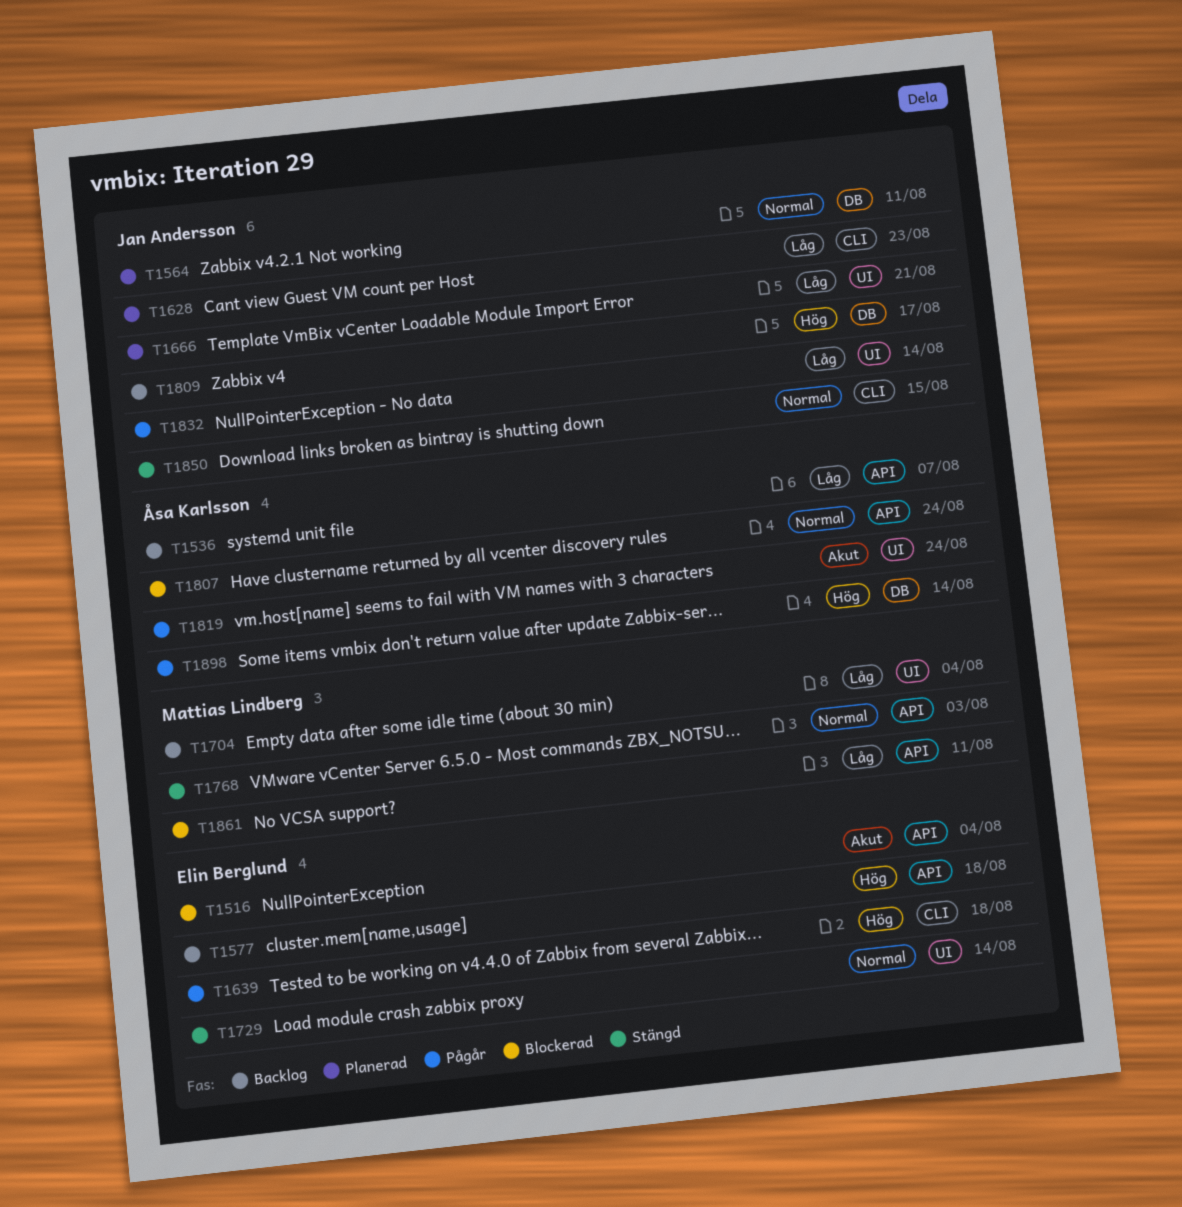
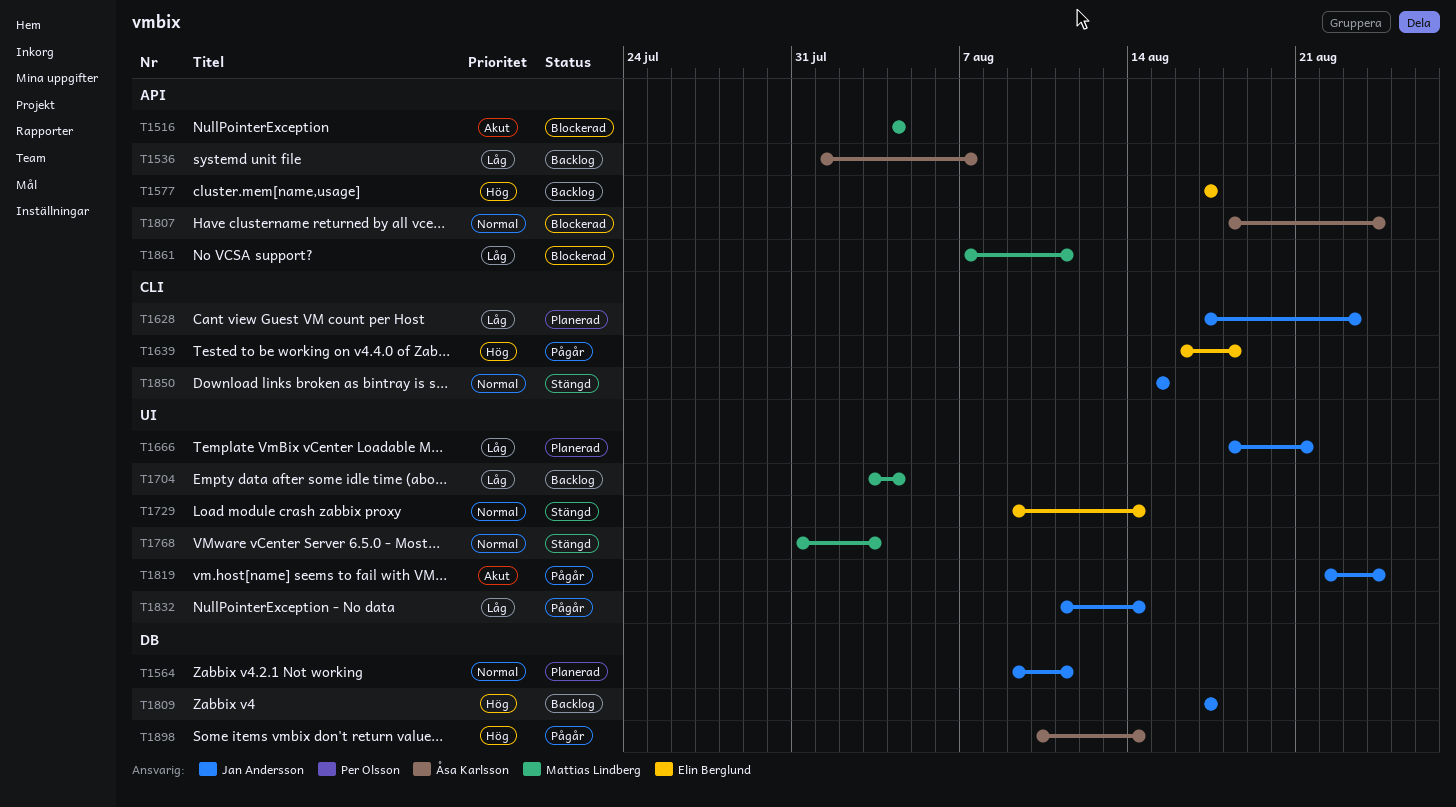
T1516, owner: Elin Berglund -> Mattias Lindberg
T1577, due: Aug 18 -> Aug 17
T1768, label: API -> UI
T1819, owner: Åsa Karlsson -> Jan Andersson

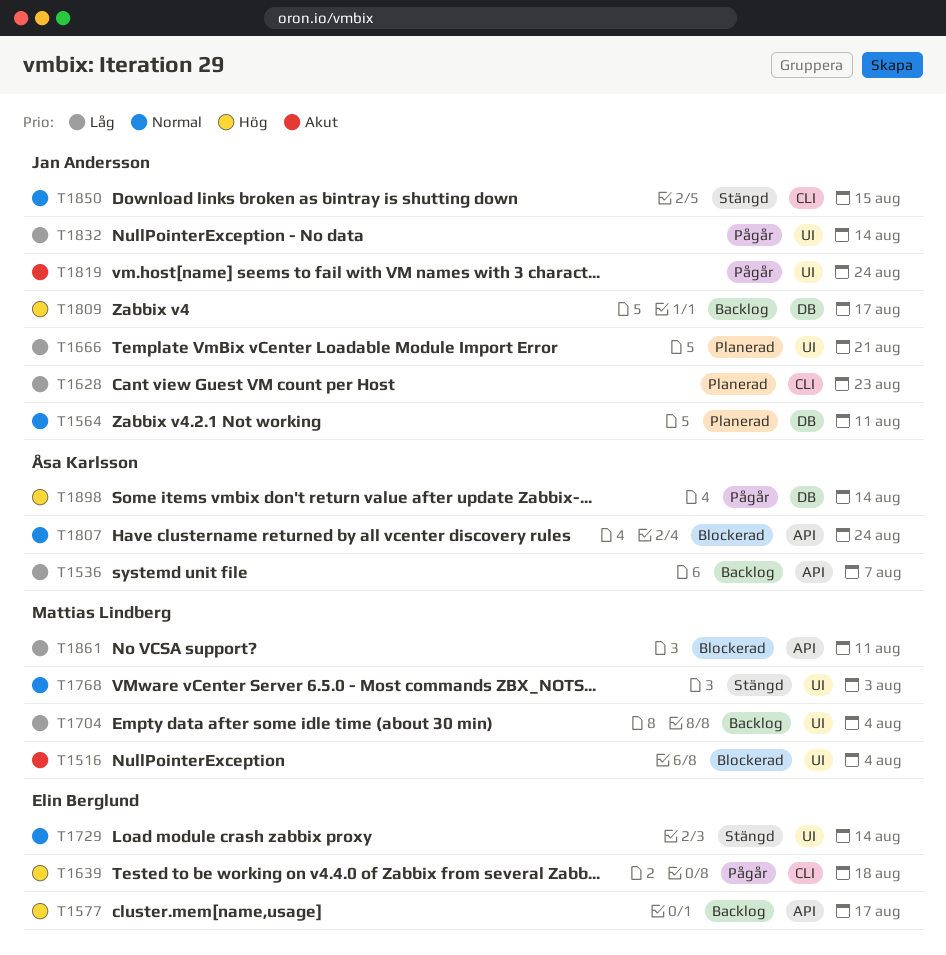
T1516, label: API -> UI

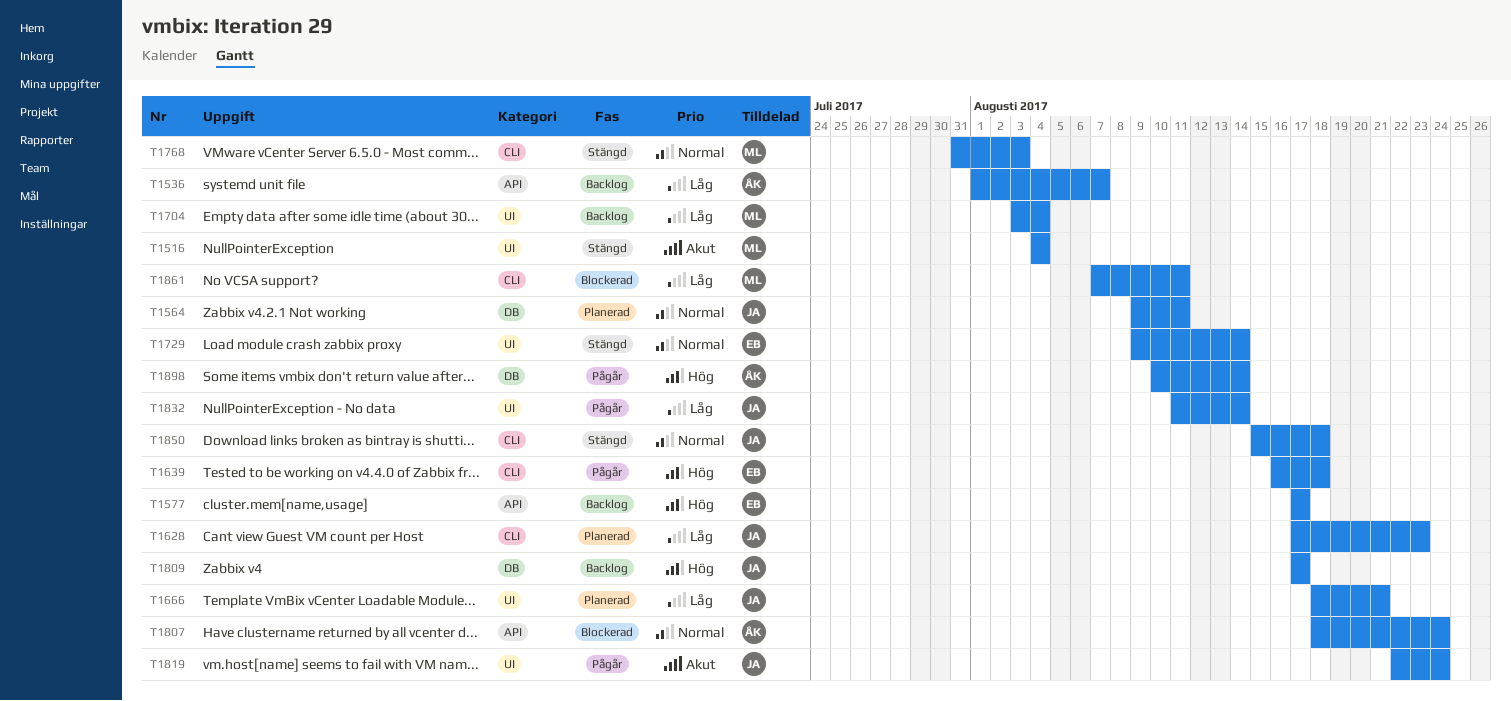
T1516, status: Blockerad -> Stängd
T1768, label: UI -> CLI
T1850, due: Aug 15 -> Aug 18
T1861, label: API -> CLI

